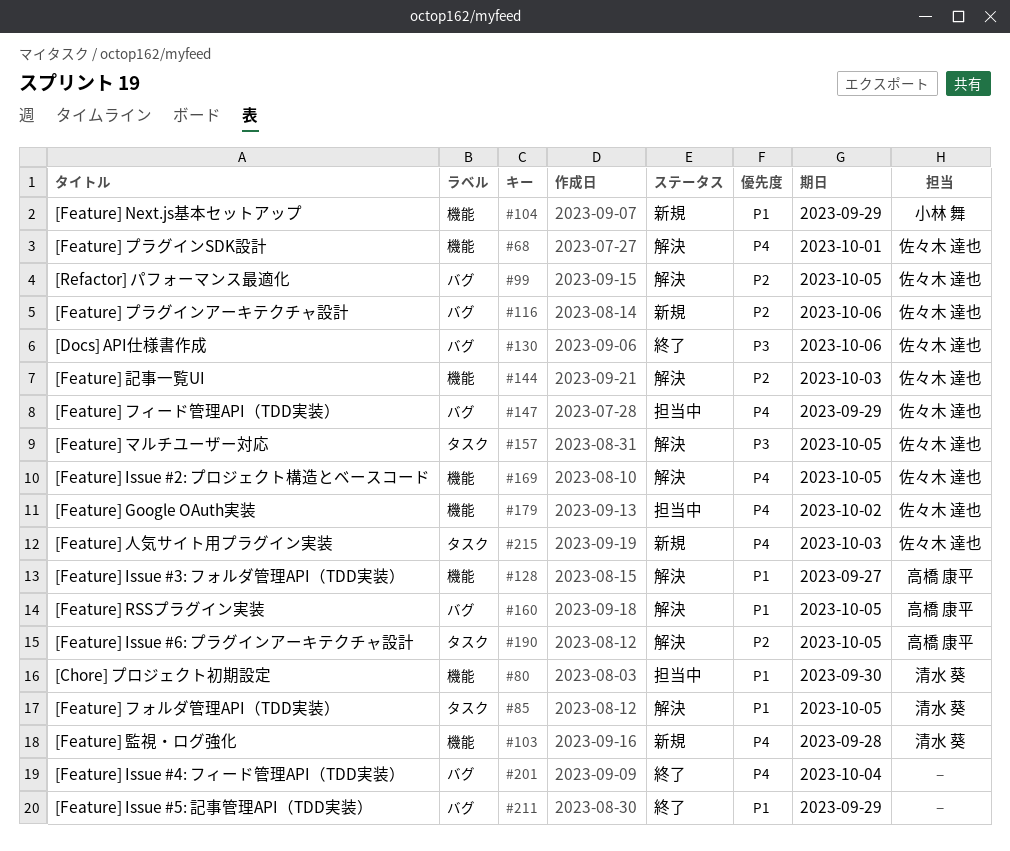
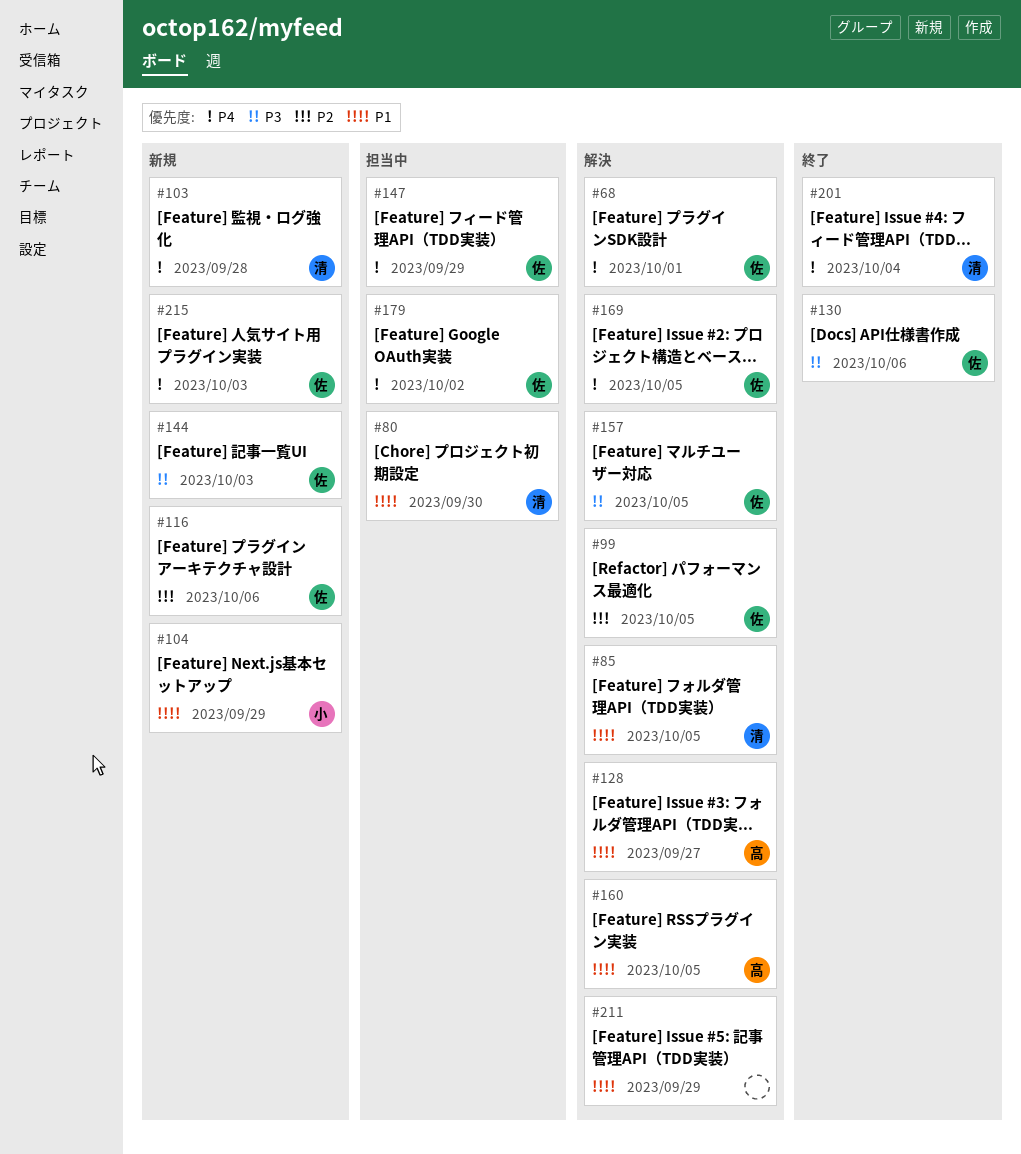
#144, status: 解決 -> 新規
#144, priority: P2 -> P3
#190: present -> none
#201, owner: none -> 清水 葵
#211, status: 終了 -> 解決

